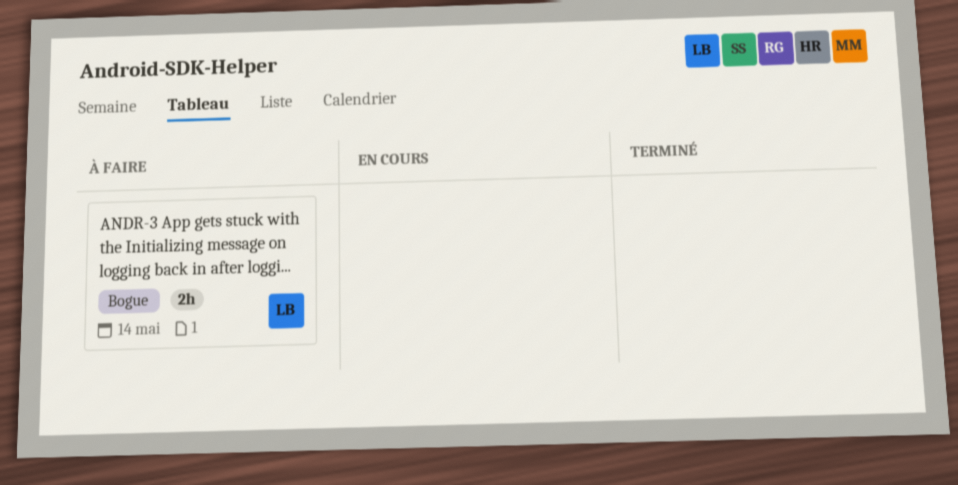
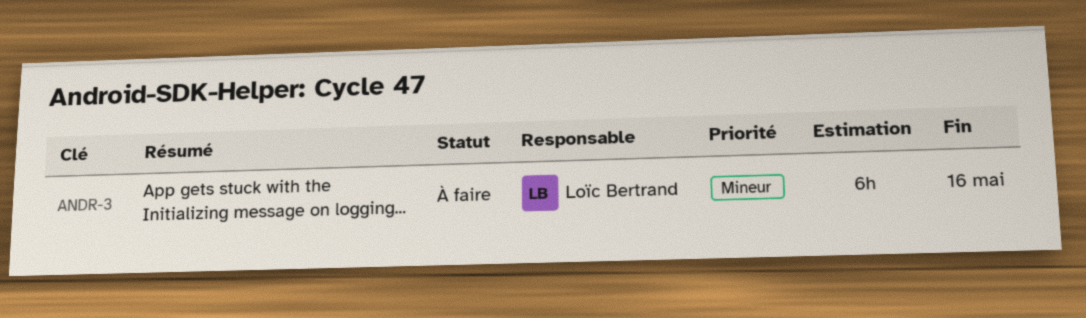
ANDR-3, estimate: 2h -> 6h
ANDR-3, due: May 14 -> May 16

